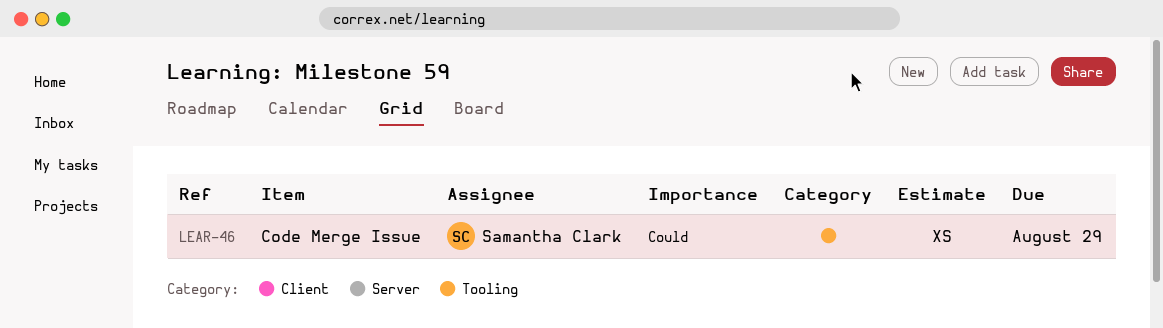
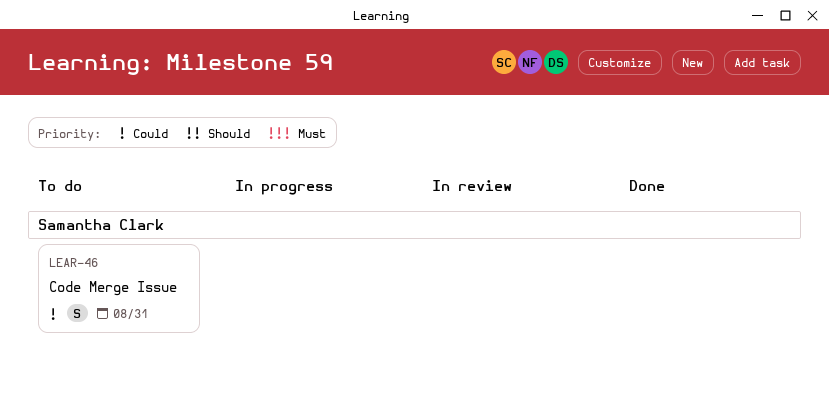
LEAR-46, estimate: XS -> S
LEAR-46, due: Aug 29 -> Aug 31

